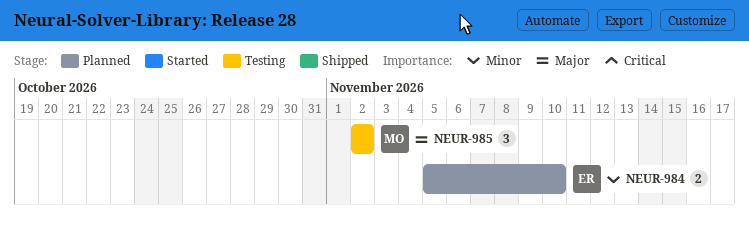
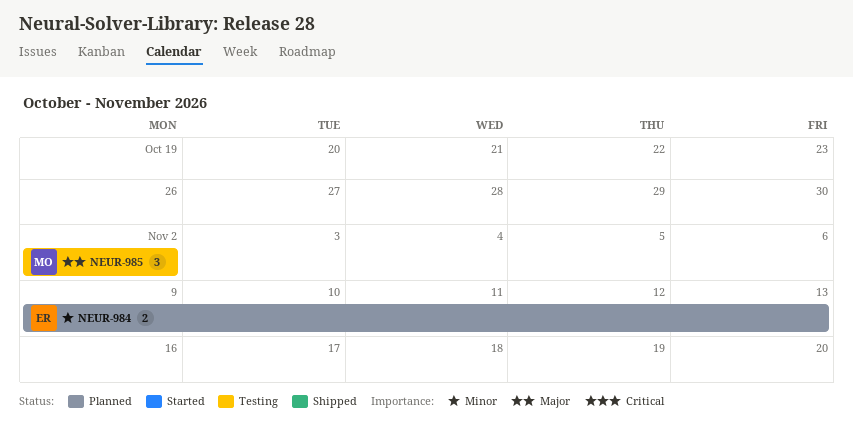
NEUR-984, start: Nov 5 -> Nov 9
NEUR-984, due: Nov 10 -> Nov 13

